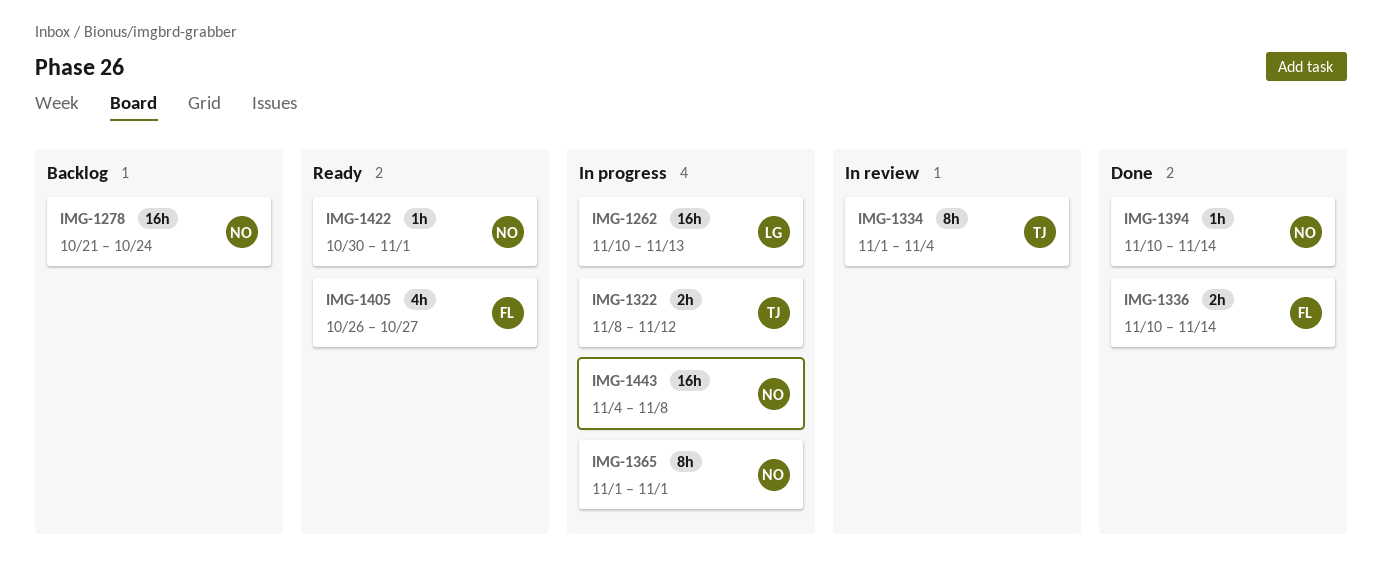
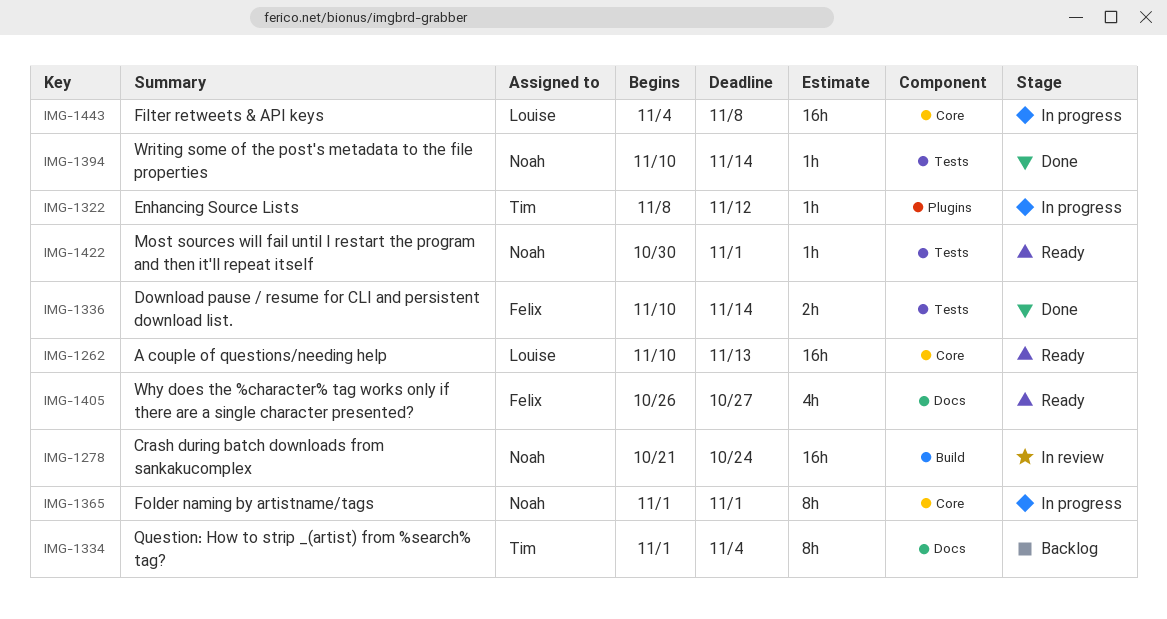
IMG-1262, status: In progress -> Ready
IMG-1278, status: Backlog -> In review
IMG-1322, estimate: 2h -> 1h
IMG-1334, status: In review -> Backlog
IMG-1443, owner: Noah -> Louise

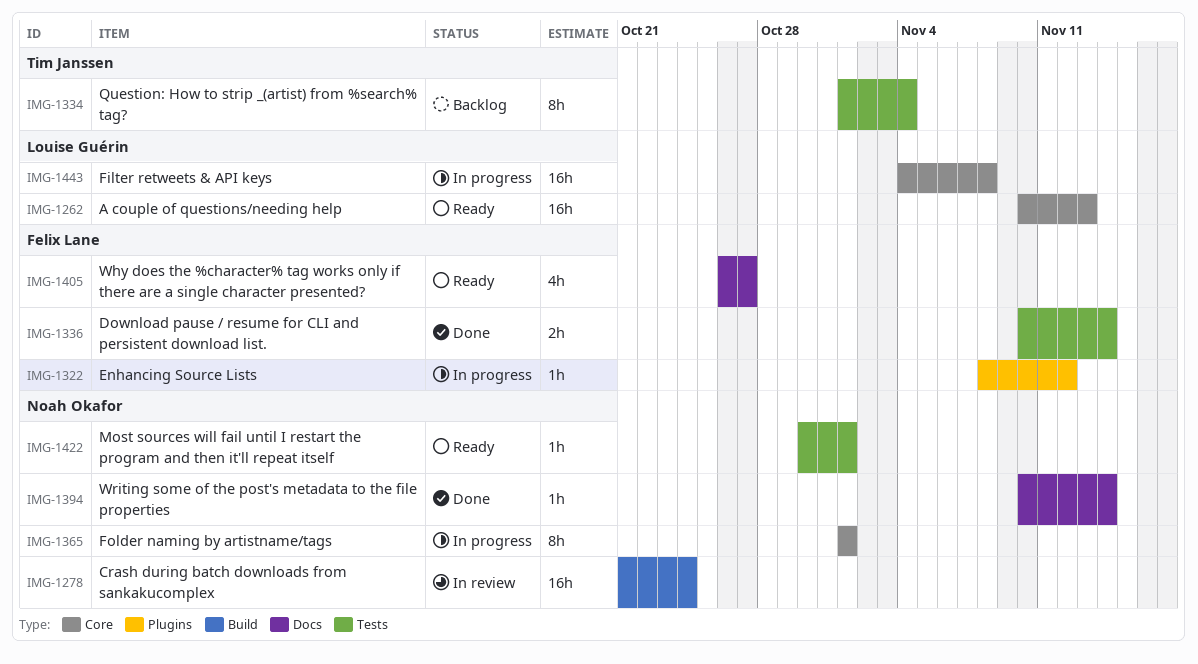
IMG-1322, owner: Tim Janssen -> Felix Lane
IMG-1334, label: Docs -> Tests
IMG-1394, label: Tests -> Docs

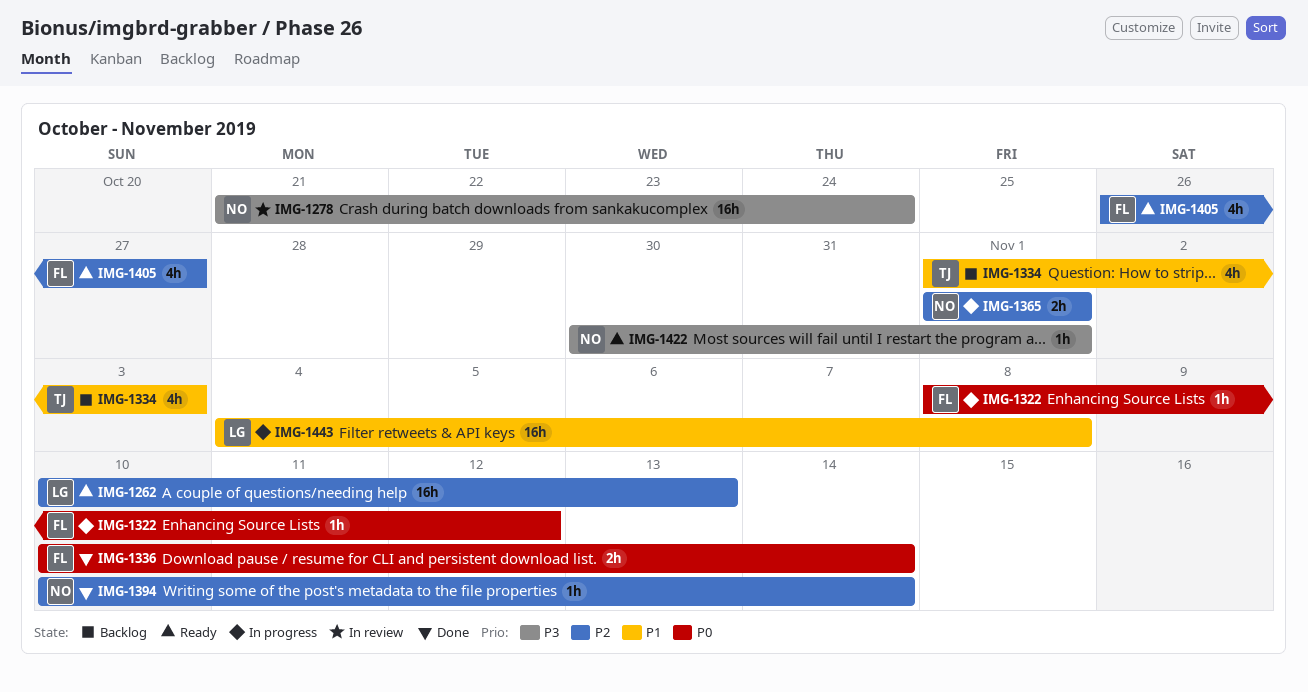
IMG-1334, estimate: 8h -> 4h
IMG-1334, due: Nov 4 -> Nov 3
IMG-1365, estimate: 8h -> 2h

